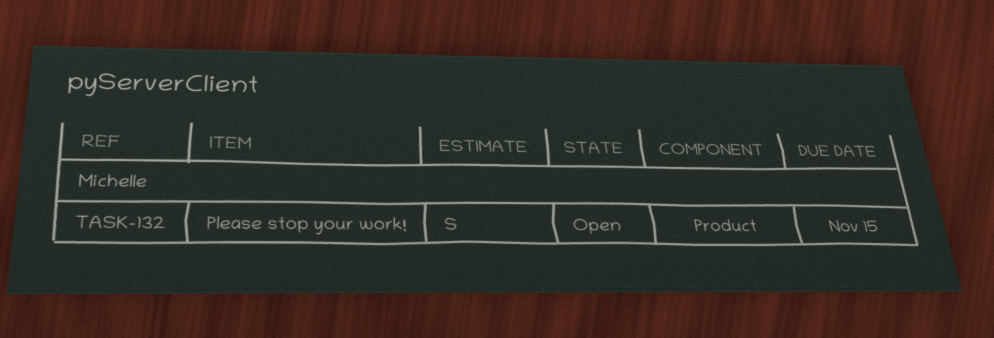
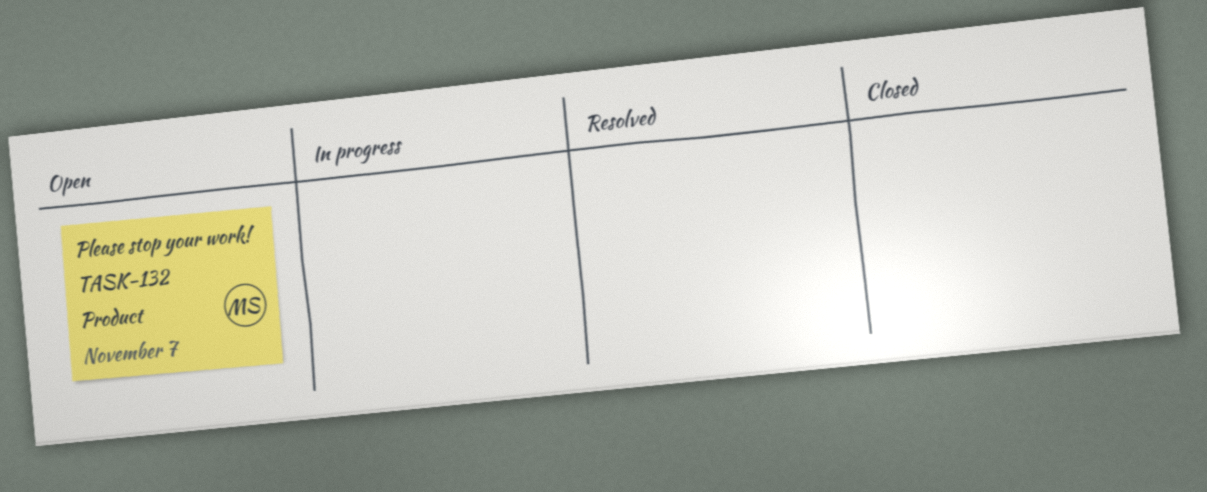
TASK-132, due: Nov 15 -> Nov 7

